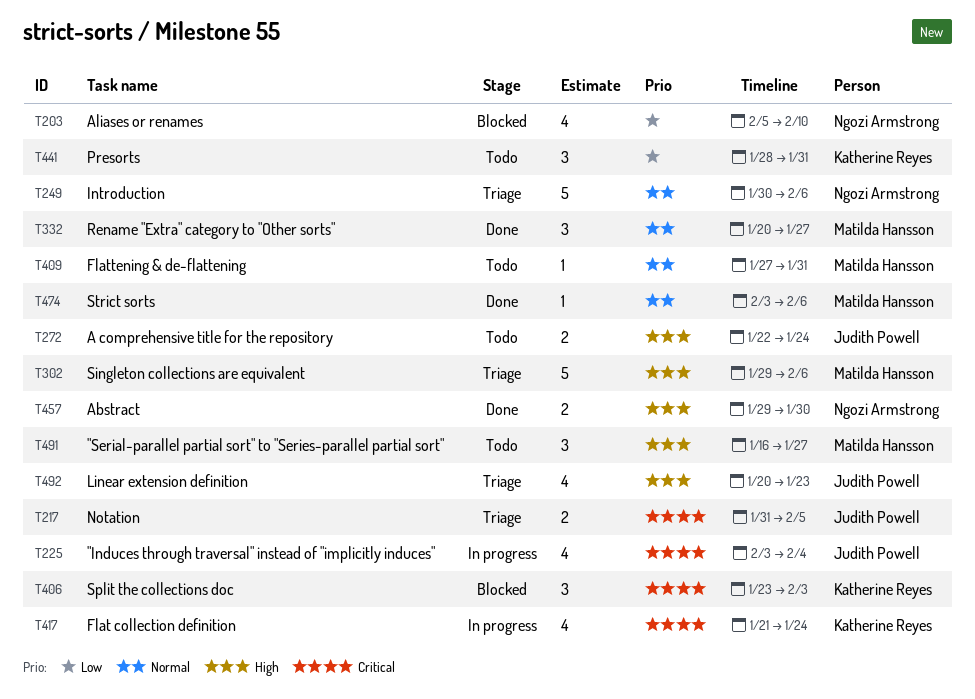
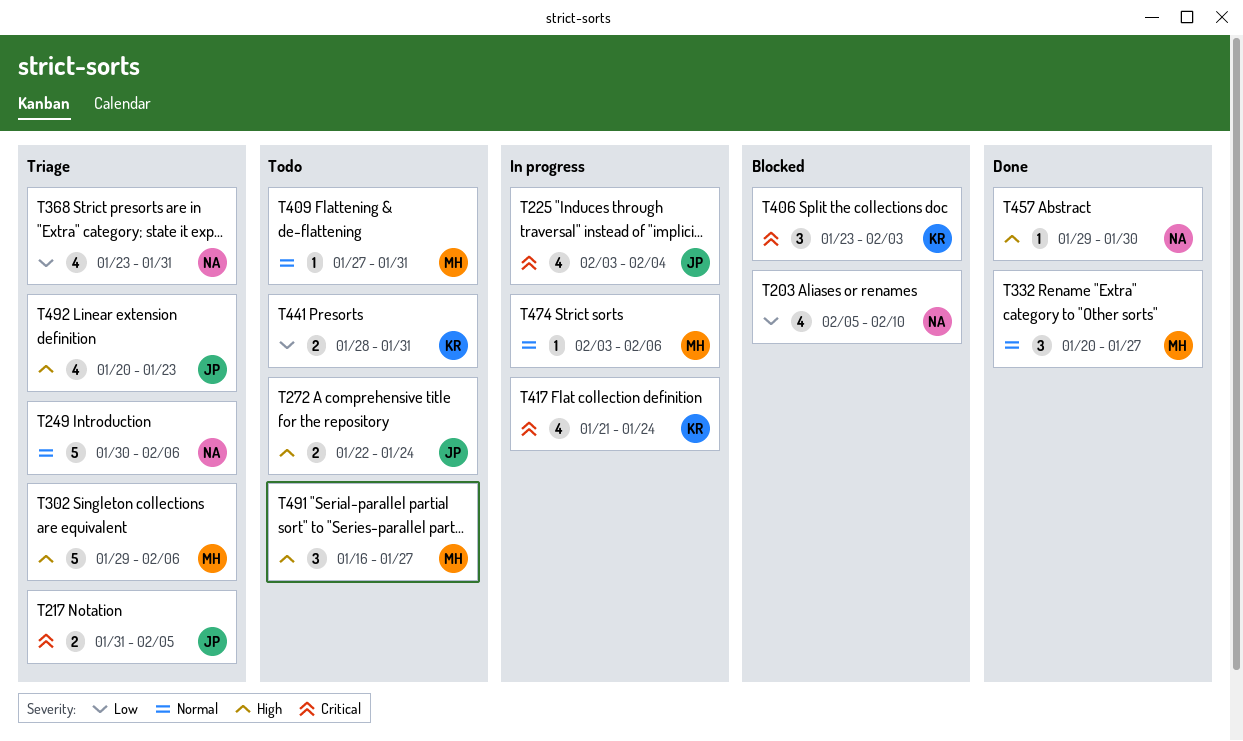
T368: none -> present
T441, estimate: 3 -> 2
T457, estimate: 2 -> 1
T474, status: Done -> In progress

